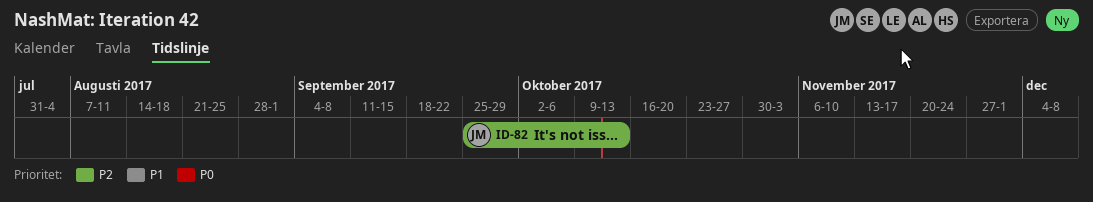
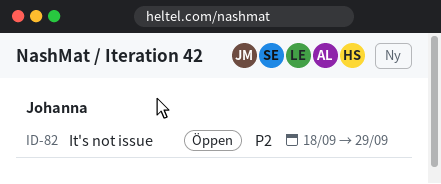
ID-82, start: Sep 25 -> Sep 18
ID-82, due: Oct 13 -> Sep 29

